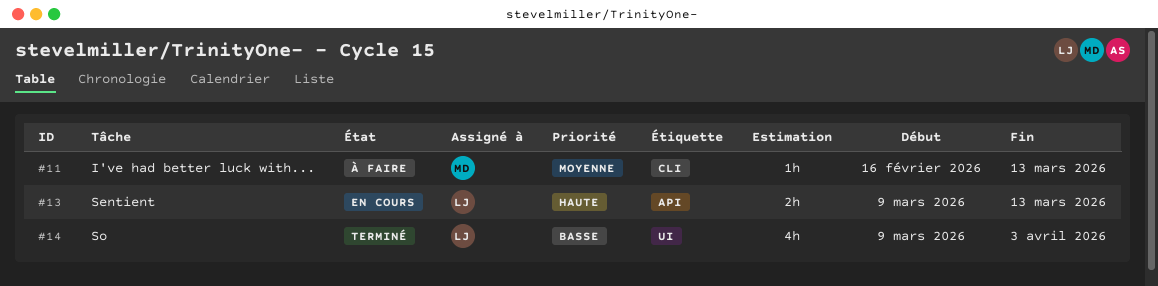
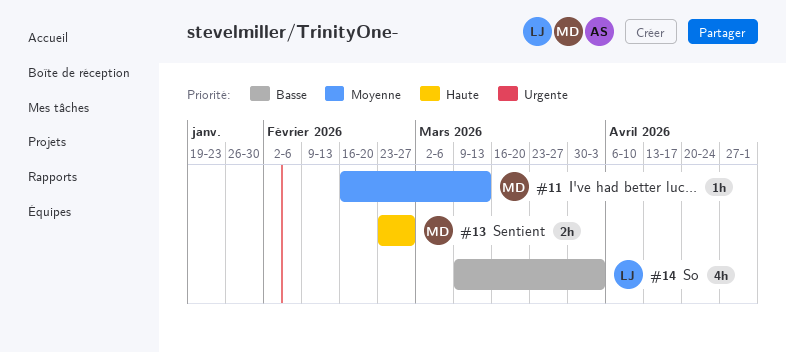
#13, owner: LJ -> MD
#13, start: Mar 9 -> Feb 23
#13, due: Mar 13 -> Feb 27

